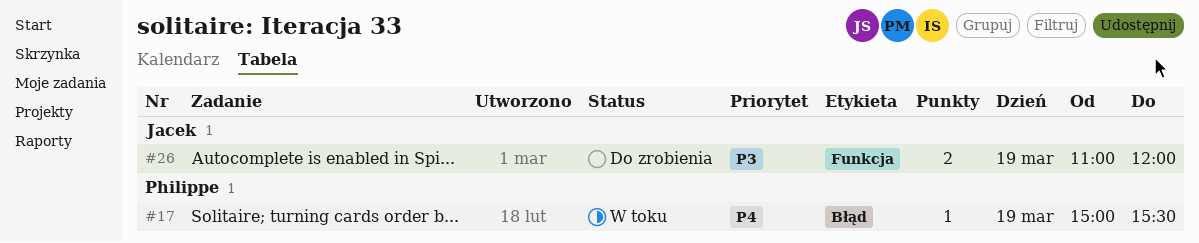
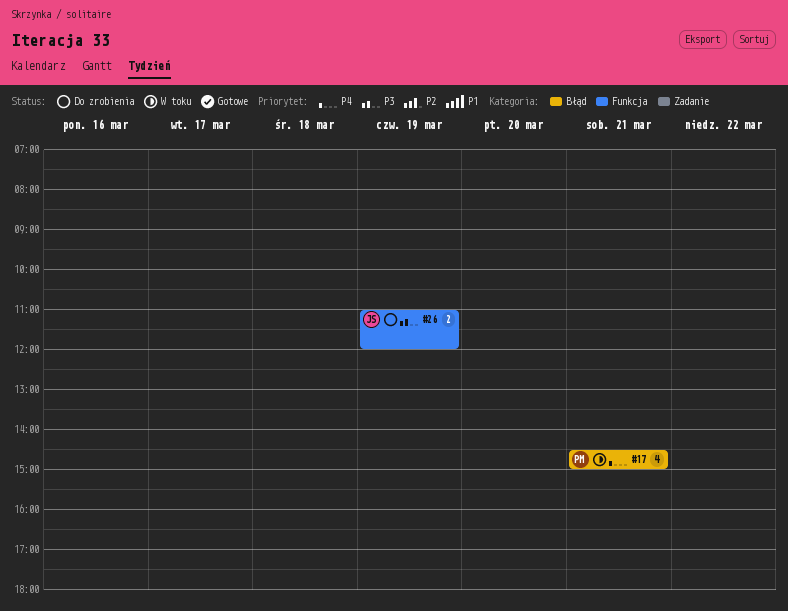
#17, estimate: 1 -> 4
#17, day: Mar 19 -> Mar 21
#17, begins: 15:00 -> 14:30
#17, ends: 15:30 -> 15:00

